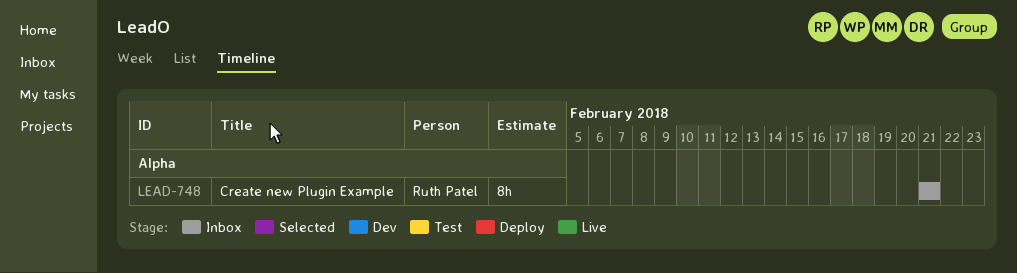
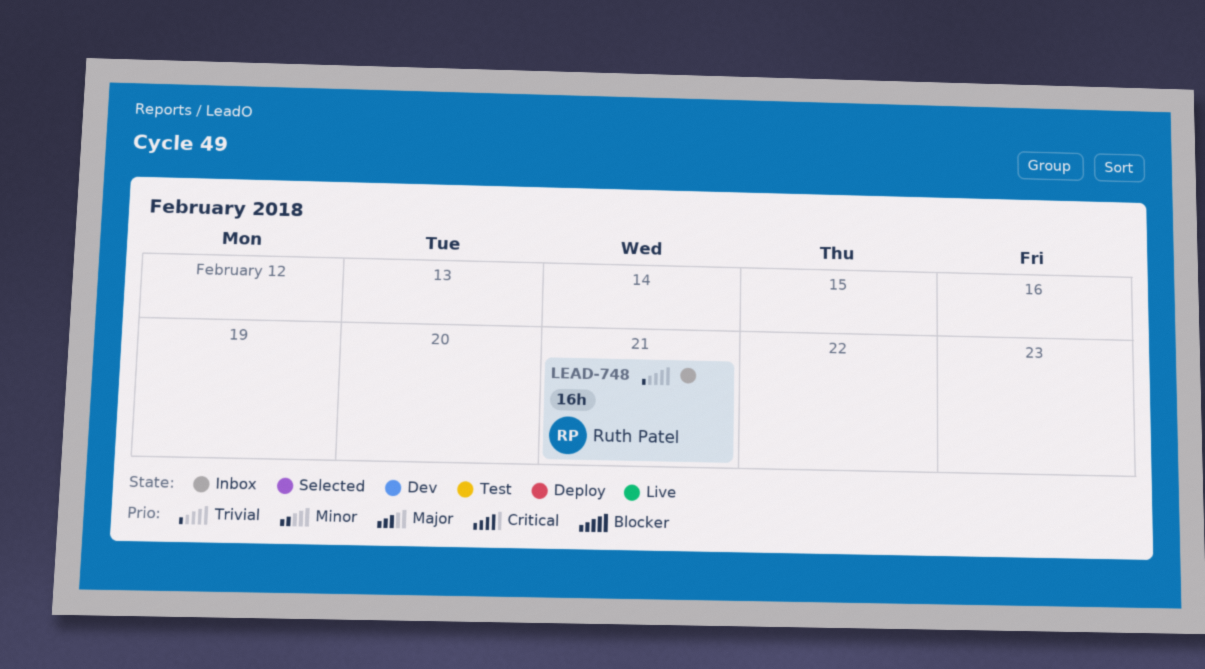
LEAD-748, estimate: 8h -> 16h

